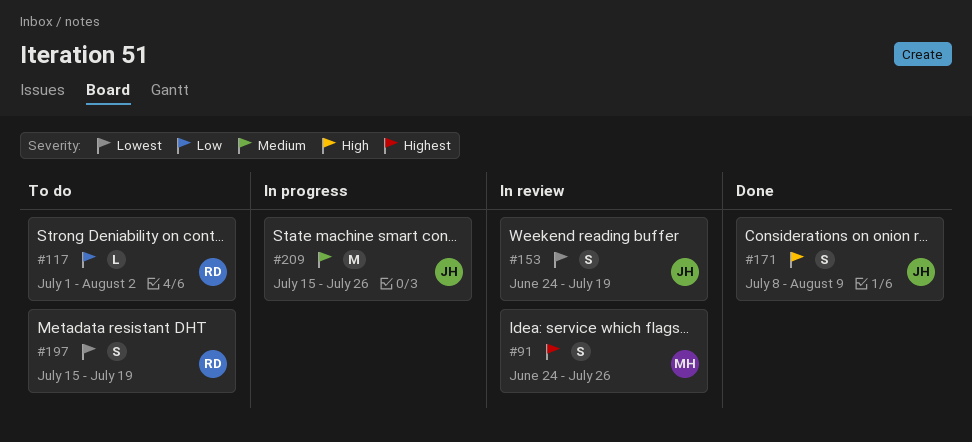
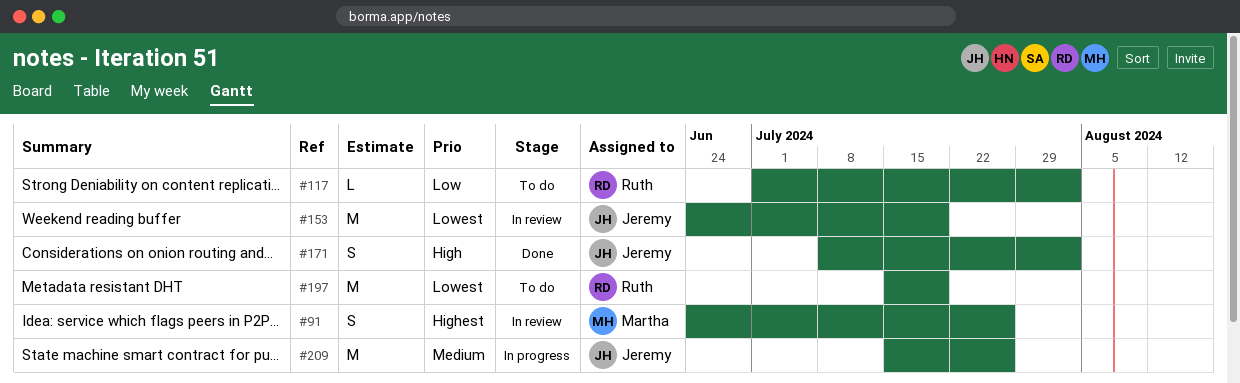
#153, estimate: S -> M
#171, due: Aug 9 -> Aug 2
#197, estimate: S -> M

